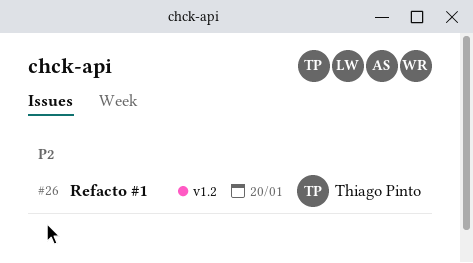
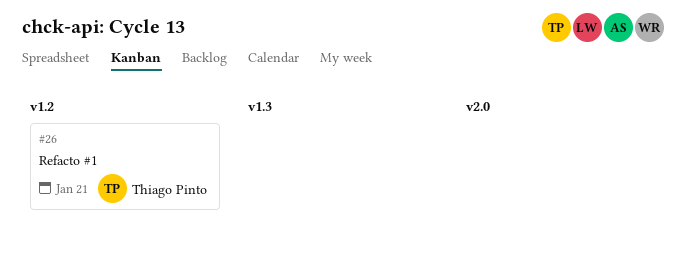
#26, due: Jan 20 -> Jan 21

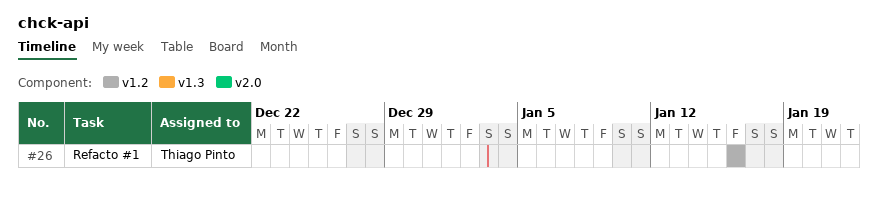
#26, due: Jan 21 -> Jan 16

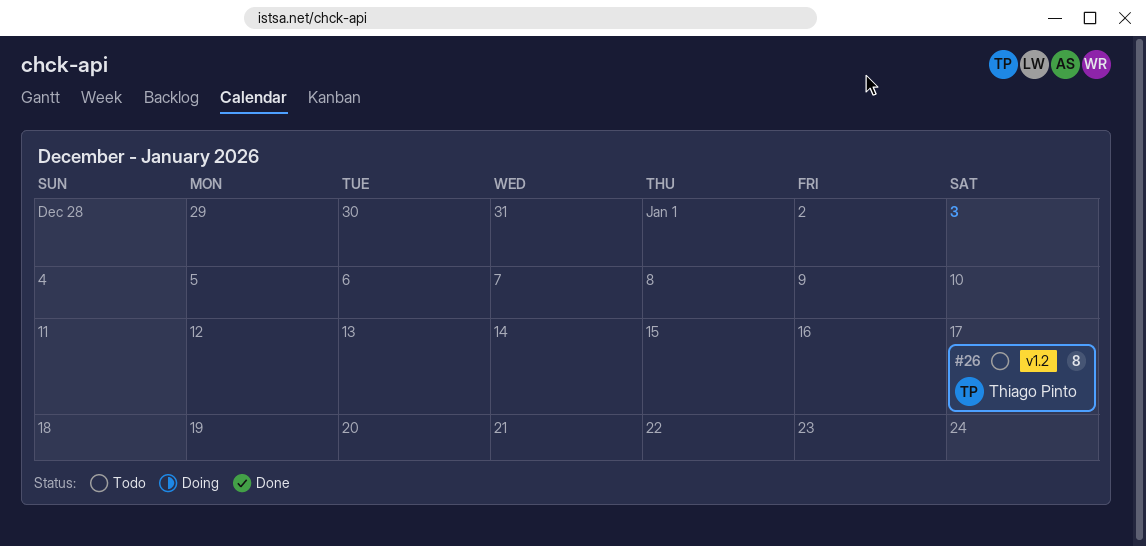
#26, due: Jan 16 -> Jan 17

